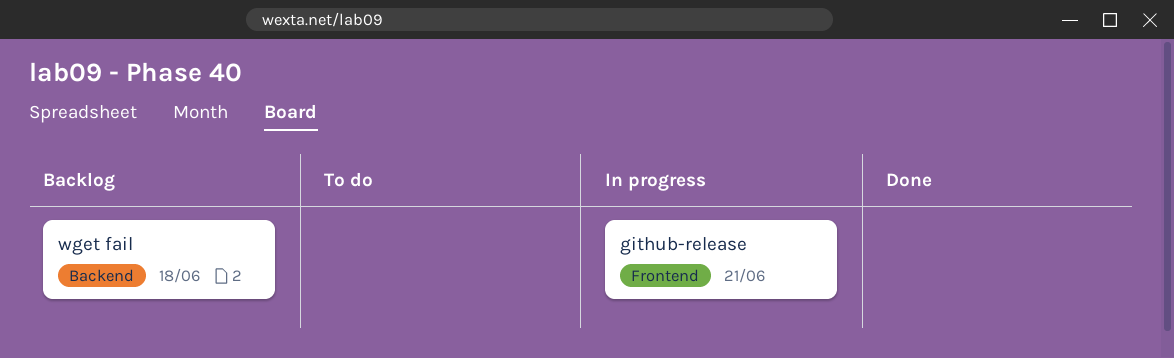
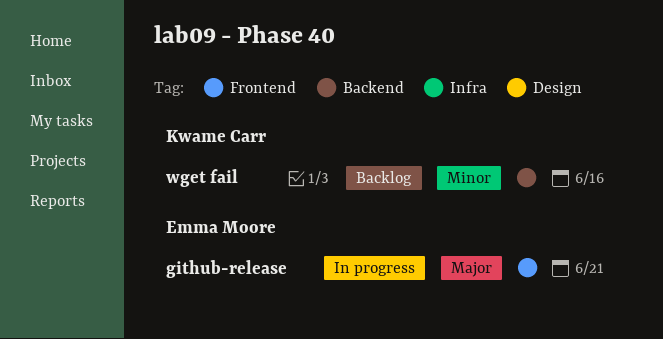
wget fail, due: Jun 18 -> Jun 16

